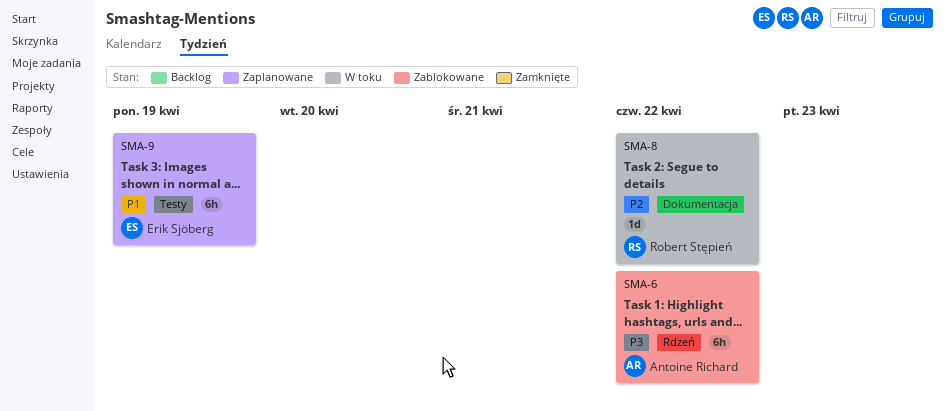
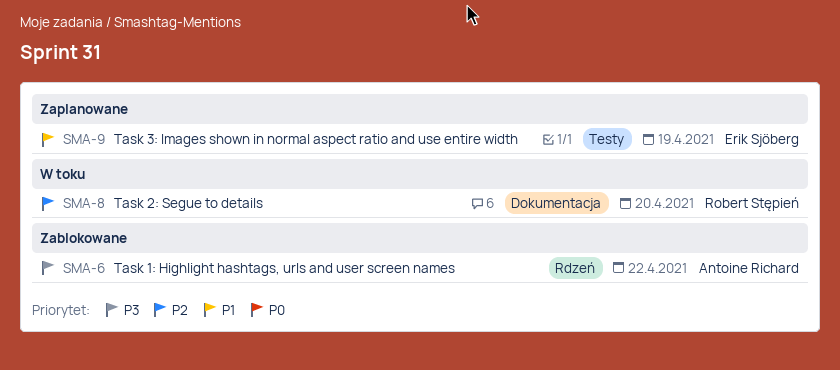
SMA-8, due: Apr 22 -> Apr 20

